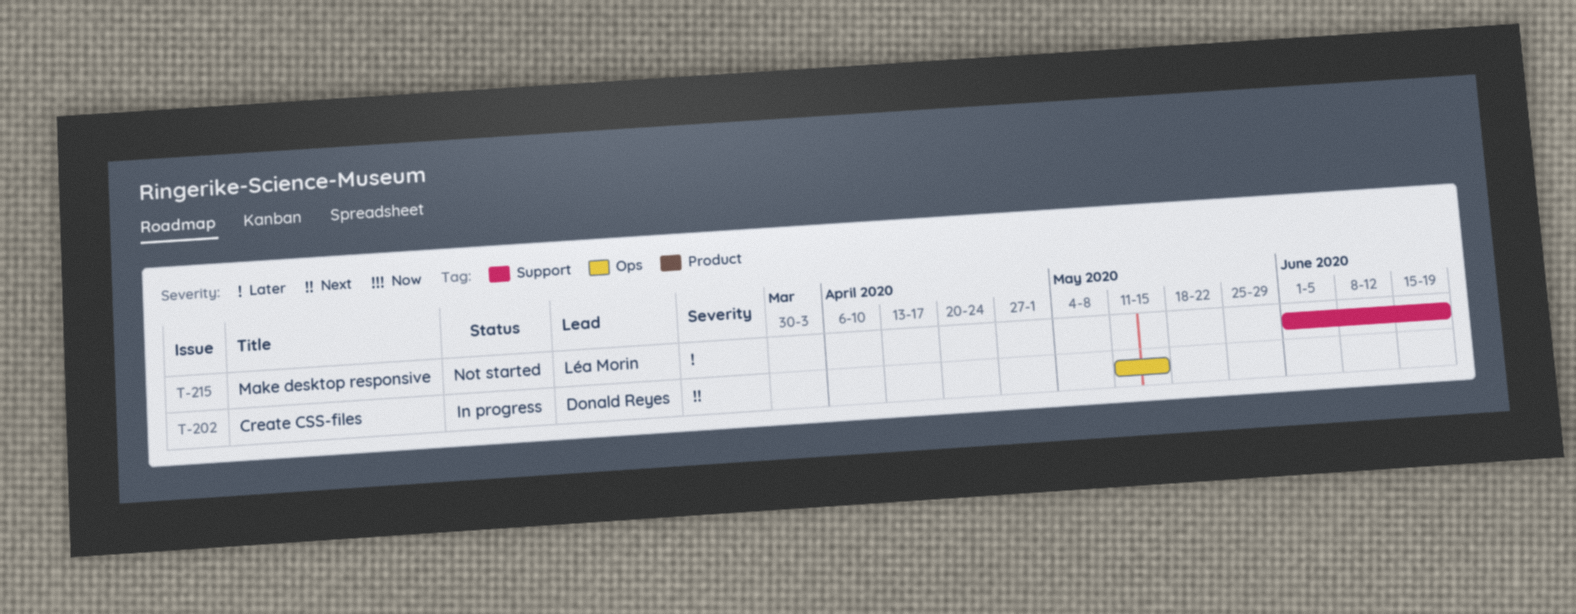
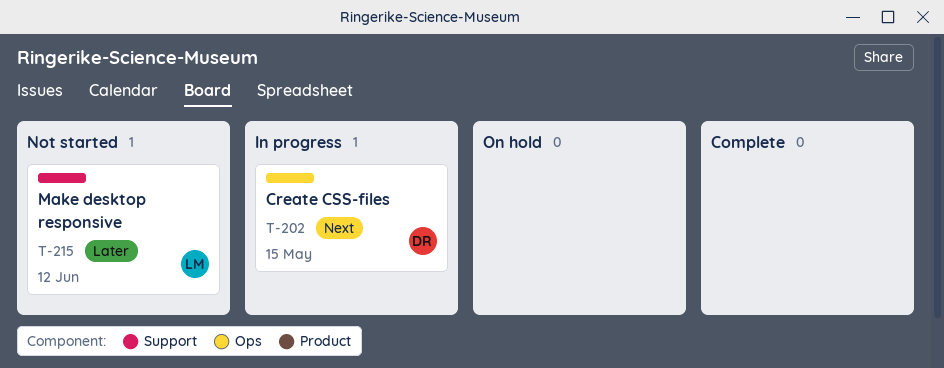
T-215, due: Jun 19 -> Jun 12

